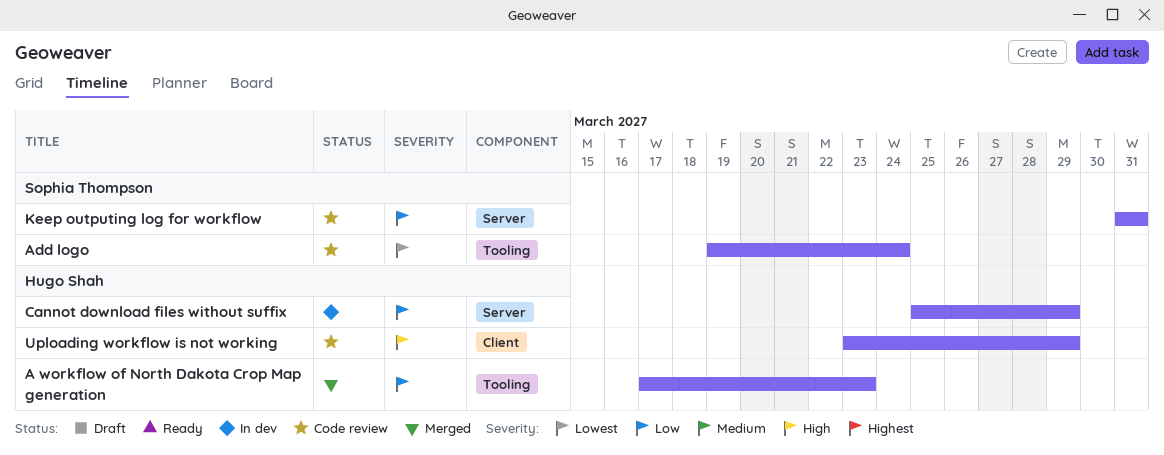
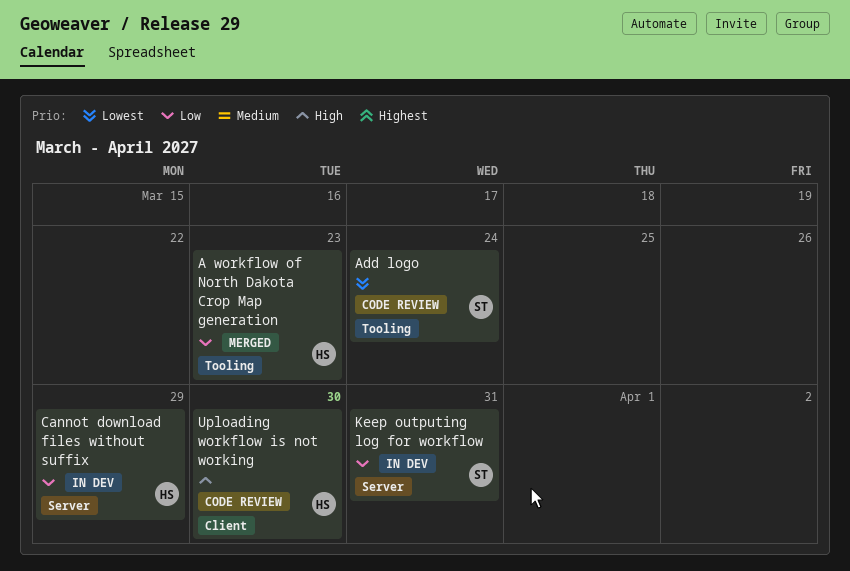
Keep outputing log for workflow, status: Code review -> In dev
Uploading workflow is not working, due: Mar 29 -> Mar 30

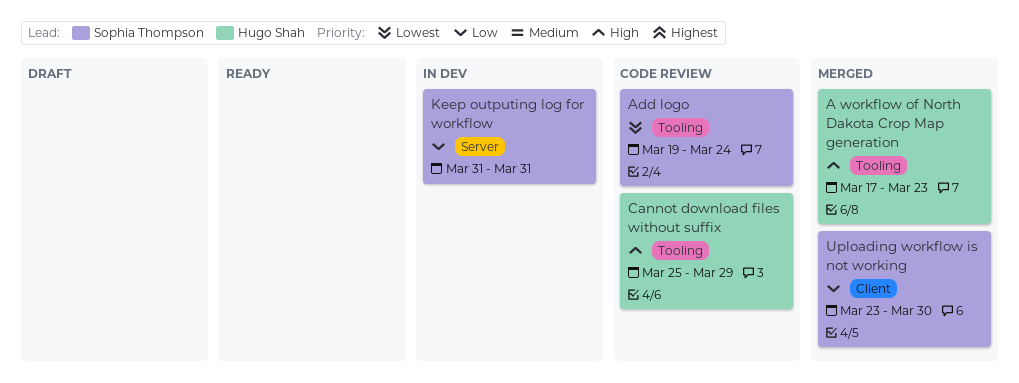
A workflow of North Dakota Crop Map generation, priority: Low -> High
Cannot download files without suffix, status: In dev -> Code review
Cannot download files without suffix, priority: Low -> High
Cannot download files without suffix, label: Server -> Tooling
Uploading workflow is not working, status: Code review -> Merged
Uploading workflow is not working, owner: Hugo Shah -> Sophia Thompson
Uploading workflow is not working, priority: High -> Low

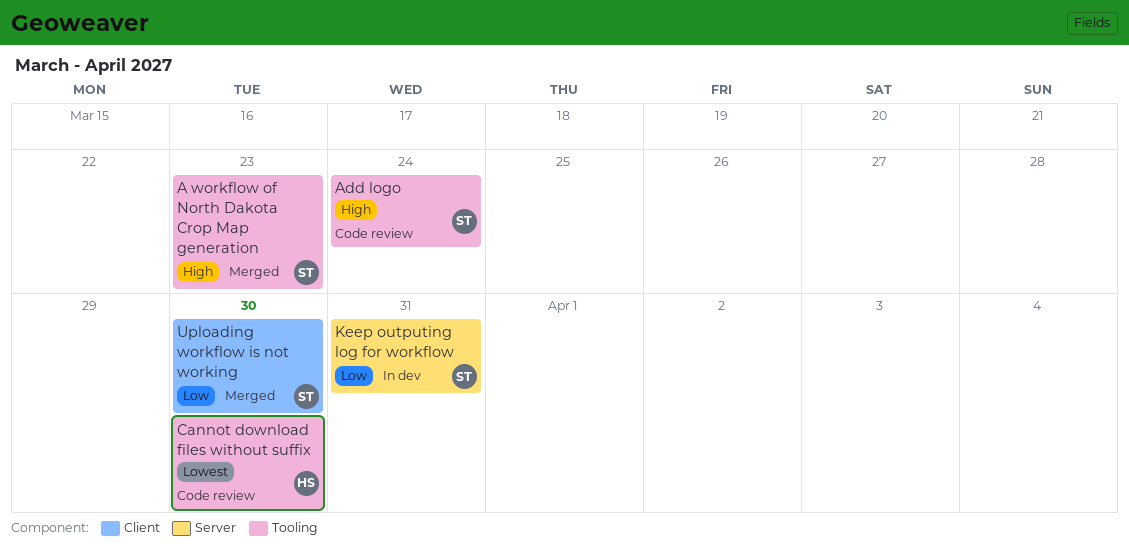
A workflow of North Dakota Crop Map generation, owner: Hugo Shah -> Sophia Thompson
Add logo, priority: Lowest -> High
Cannot download files without suffix, priority: High -> Lowest
Cannot download files without suffix, due: Mar 29 -> Mar 30

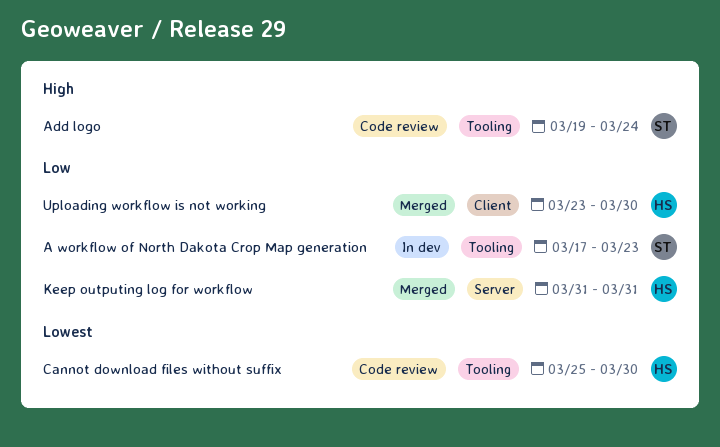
A workflow of North Dakota Crop Map generation, status: Merged -> In dev
A workflow of North Dakota Crop Map generation, priority: High -> Low
Keep outputing log for workflow, status: In dev -> Merged
Keep outputing log for workflow, owner: ST -> HS
Uploading workflow is not working, owner: ST -> HS

